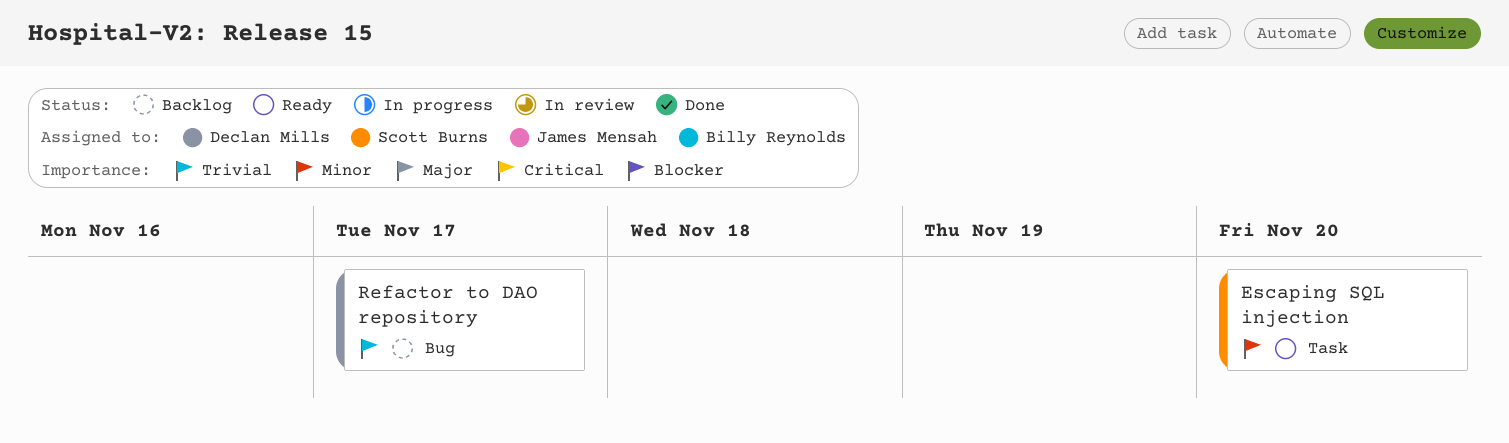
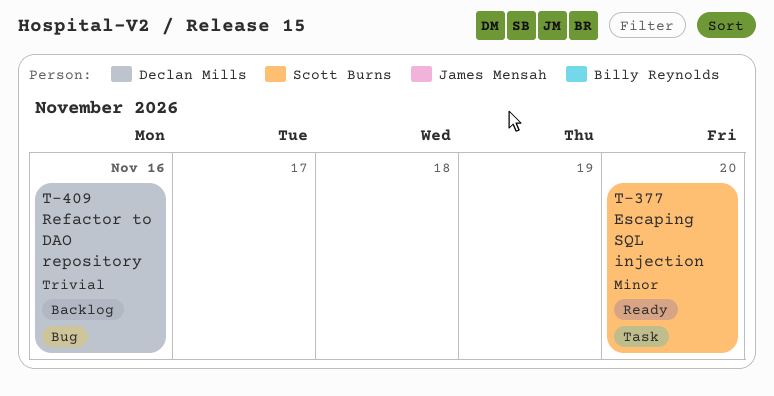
Refactor to DAO repository, due: Nov 17 -> Nov 16

